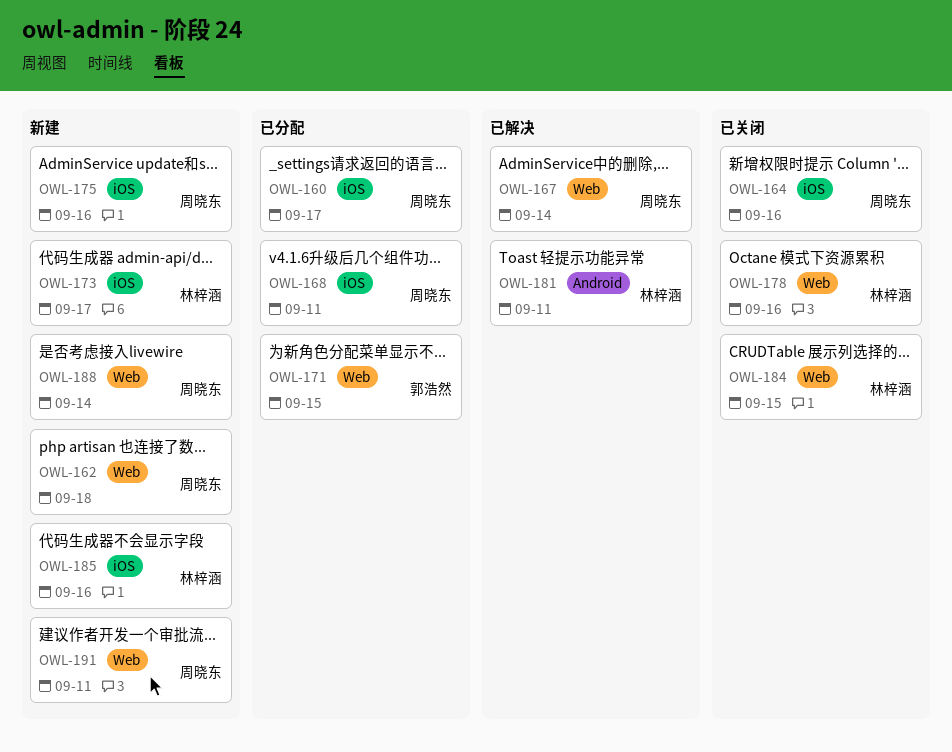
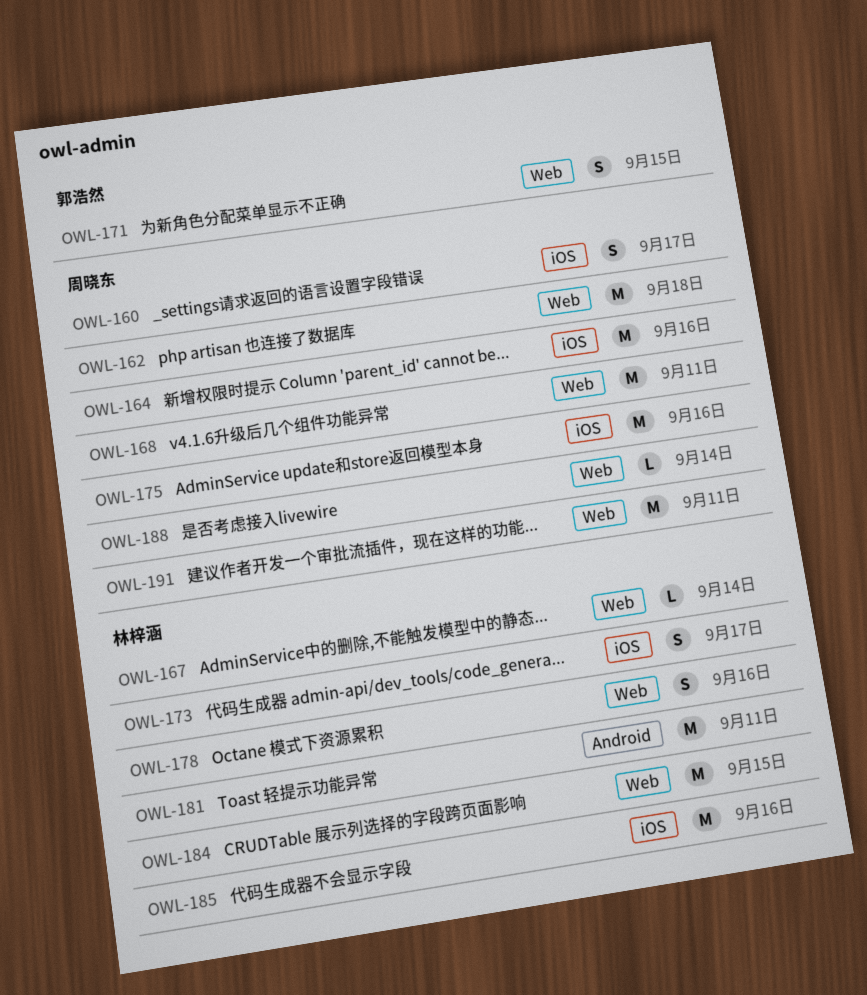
OWL-167, owner: 周晓东 -> 林梓涵
OWL-168, label: iOS -> Web

